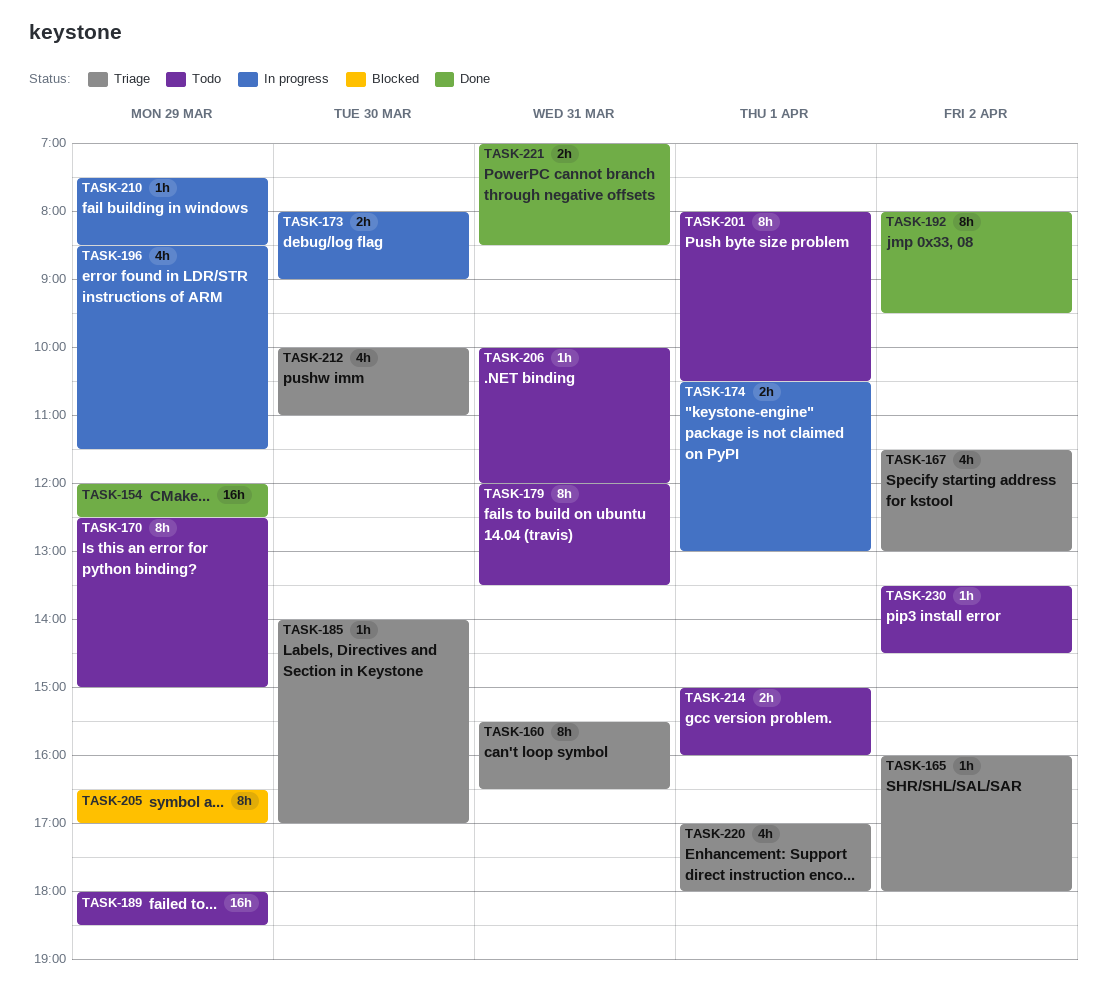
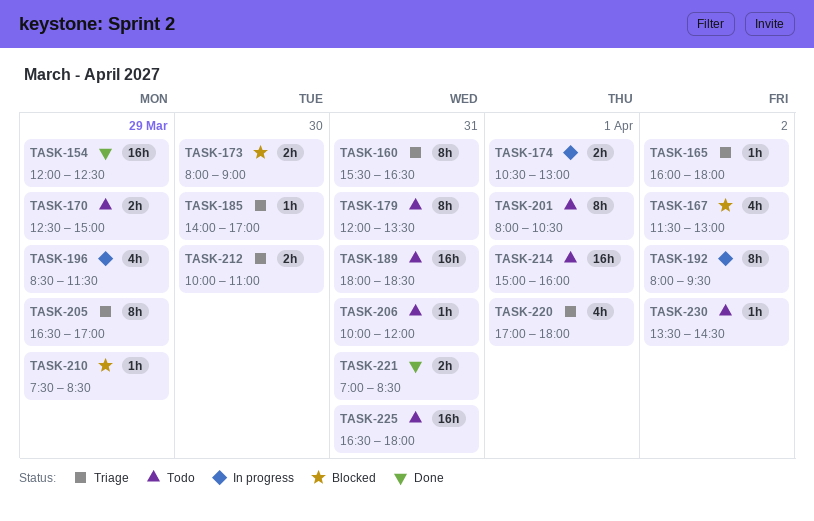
TASK-167, status: Triage -> Blocked
TASK-170, estimate: 8h -> 2h
TASK-173, status: In progress -> Blocked
TASK-189, day: Mar 29 -> Mar 31
TASK-192, status: Done -> In progress
TASK-205, status: Blocked -> Triage
TASK-210, status: In progress -> Blocked
TASK-212, estimate: 4h -> 2h
TASK-214, estimate: 2h -> 16h
TASK-225: none -> present

